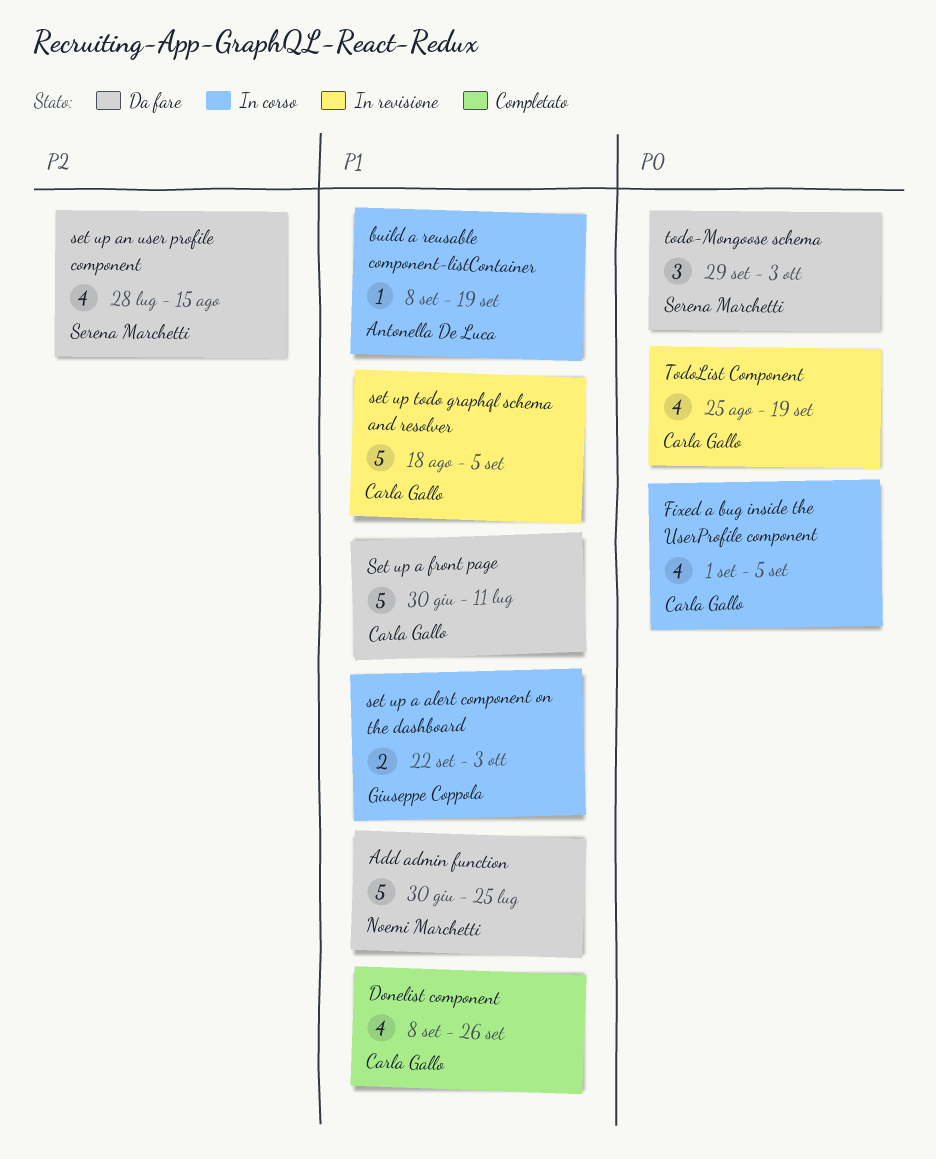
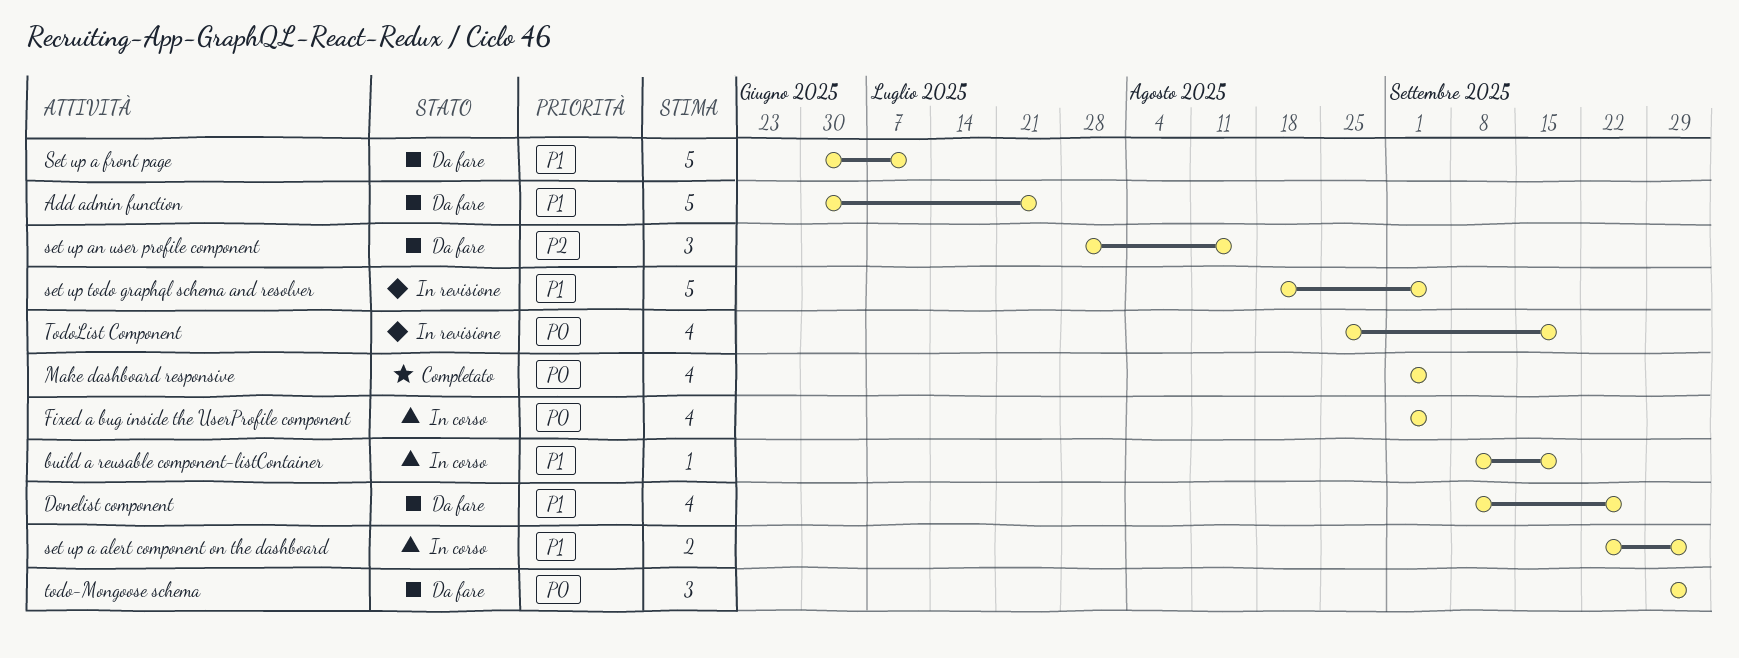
Donelist component, status: Completato -> Da fare
Make dashboard responsive: none -> present
set up an user profile component, estimate: 4 -> 3

